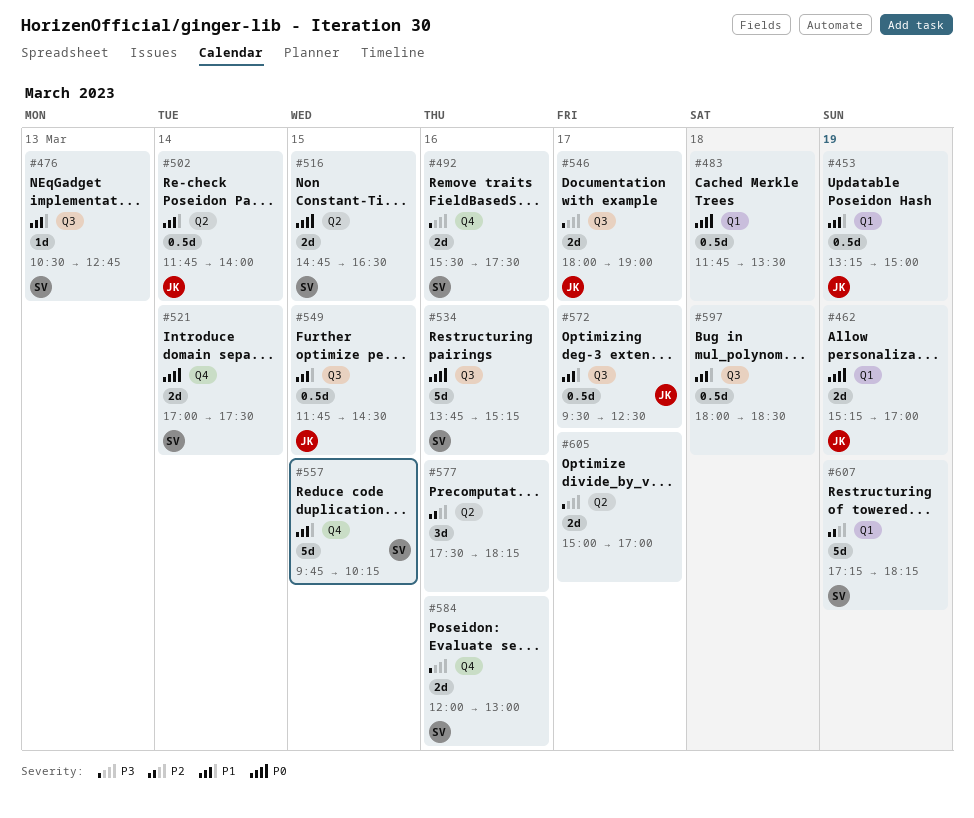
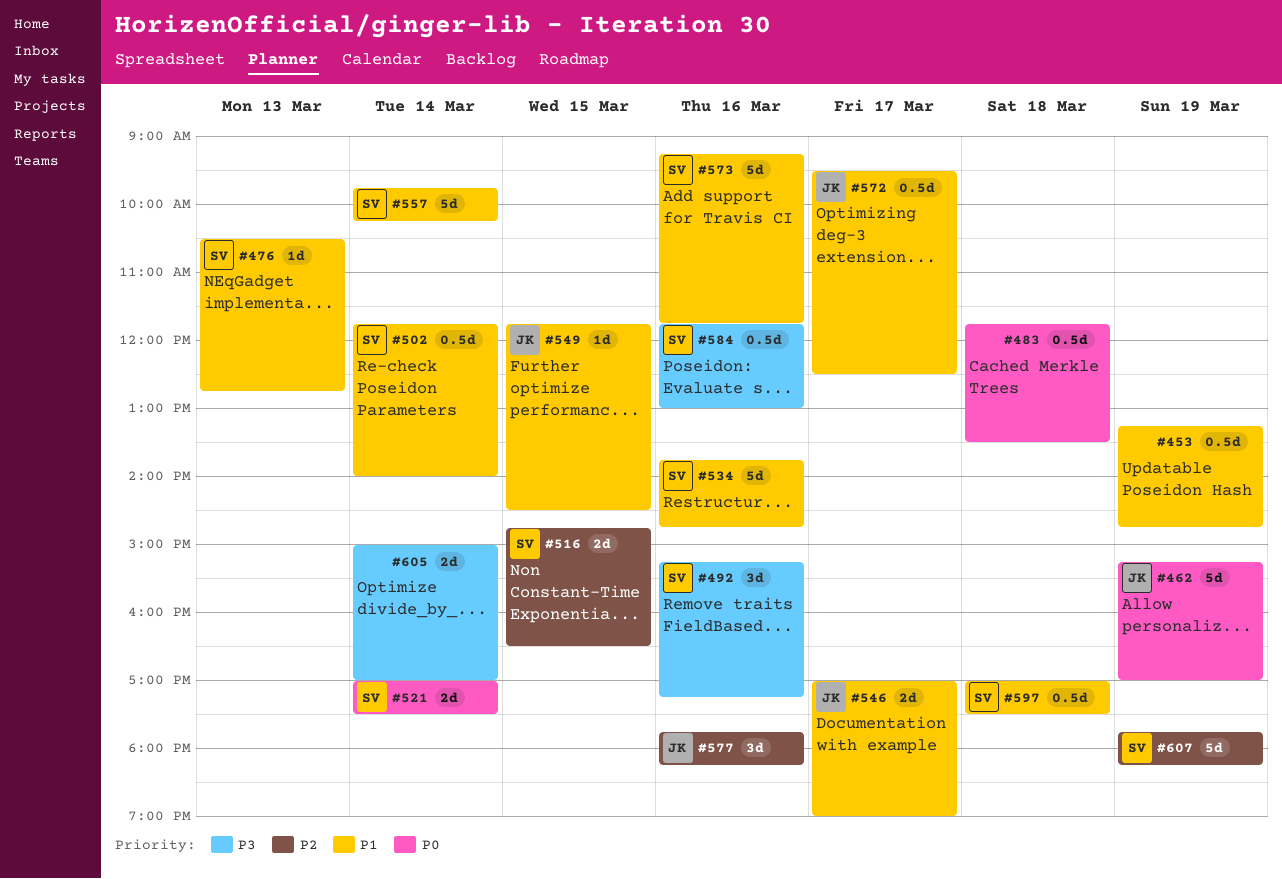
#453, owner: JK -> none
#453, ends: 15:00 -> 14:45
#462, estimate: 2d -> 5d
#492, estimate: 2d -> 3d
#492, begins: 15:30 -> 15:15
#492, ends: 17:30 -> 17:15
#502, owner: JK -> SV
#516, priority: P0 -> P2
#534, priority: P0 -> P1
#534, ends: 15:15 -> 14:45
#546, priority: P3 -> P1
#546, begins: 18:00 -> 17:00
#549, estimate: 0.5d -> 1d
#557, day: Mar 15 -> Mar 14
#573: none -> present
#577, owner: none -> JK
#577, begins: 17:30 -> 17:45
#584, estimate: 2d -> 0.5d
#584, begins: 12:00 -> 11:45
#597, owner: none -> SV
#597, begins: 18:00 -> 17:00
#597, ends: 18:30 -> 17:30
#605, day: Mar 17 -> Mar 14
#607, begins: 17:15 -> 17:45

